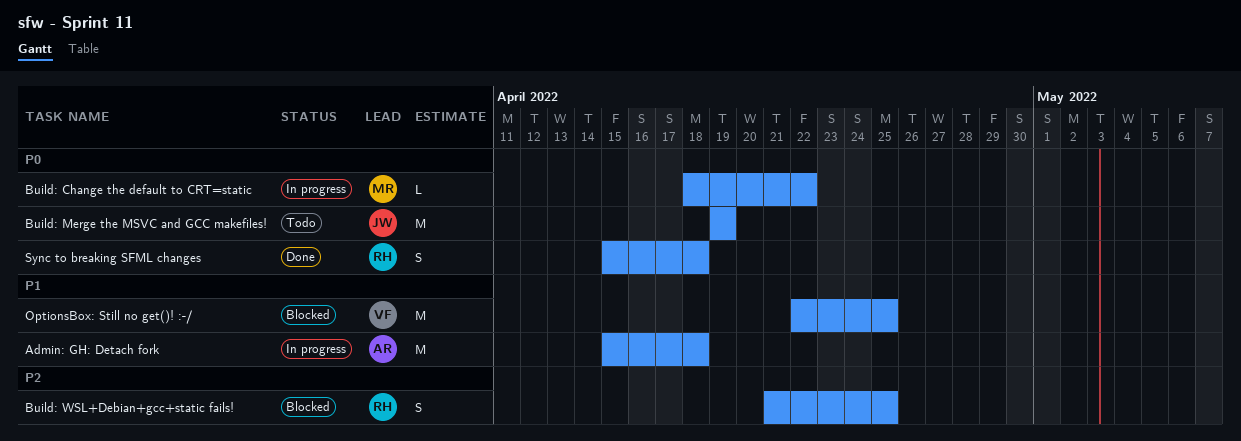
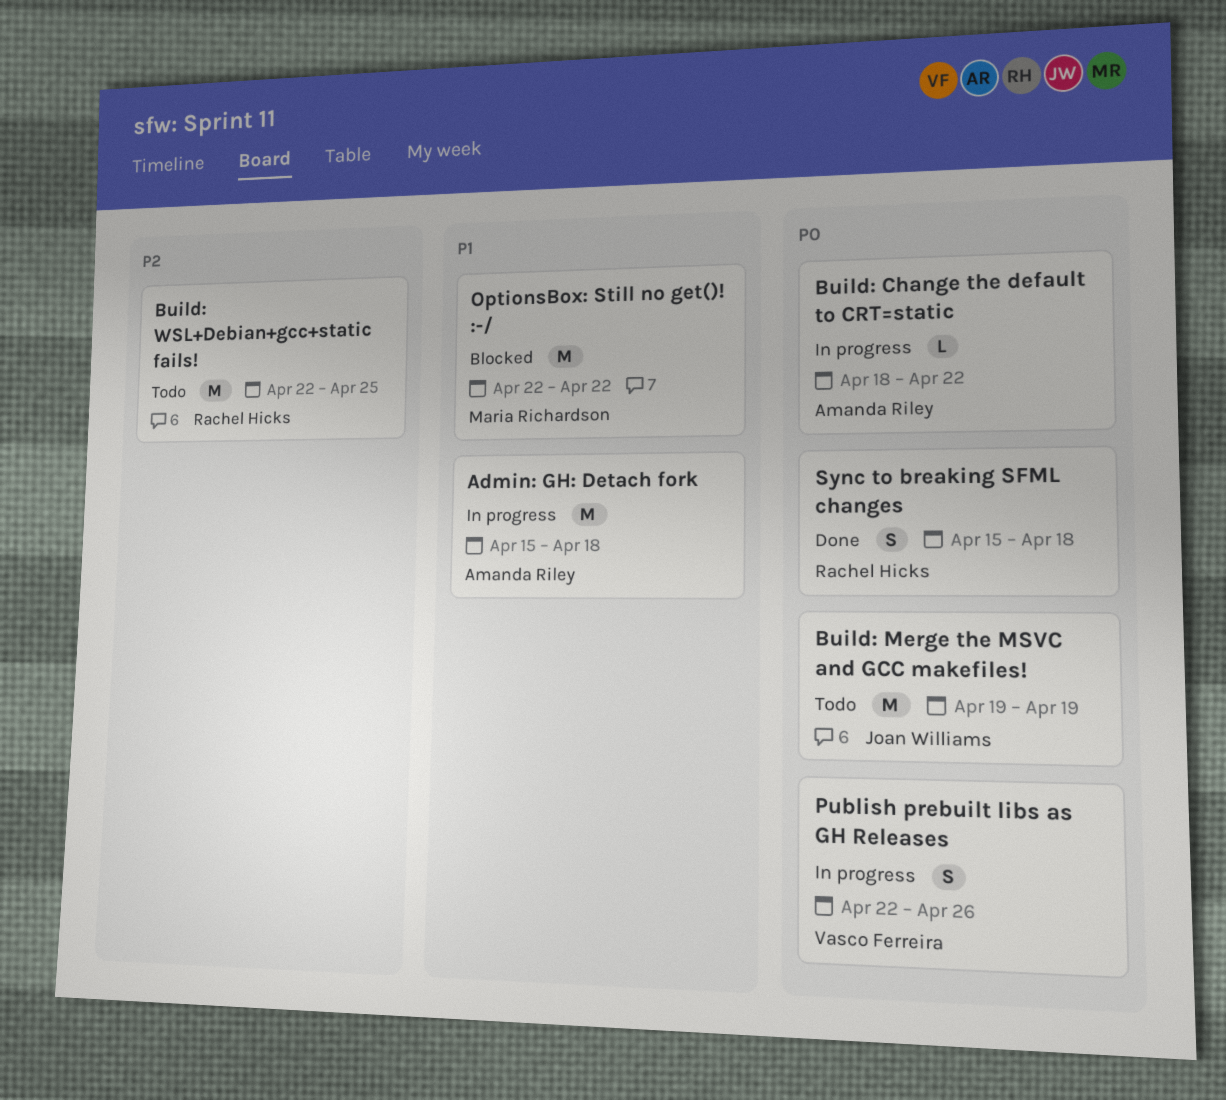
Build: Change the default to CRT=static, owner: Maria Richardson -> Amanda Riley
Build: WSL+Debian+gcc+static fails!, status: Blocked -> Todo
Build: WSL+Debian+gcc+static fails!, estimate: S -> M
Build: WSL+Debian+gcc+static fails!, start: Apr 21 -> Apr 22
OptionsBox: Still no get()! :-/, owner: Vasco Ferreira -> Maria Richardson
OptionsBox: Still no get()! :-/, due: Apr 25 -> Apr 22
Publish prebuilt libs as GH Releases: none -> present

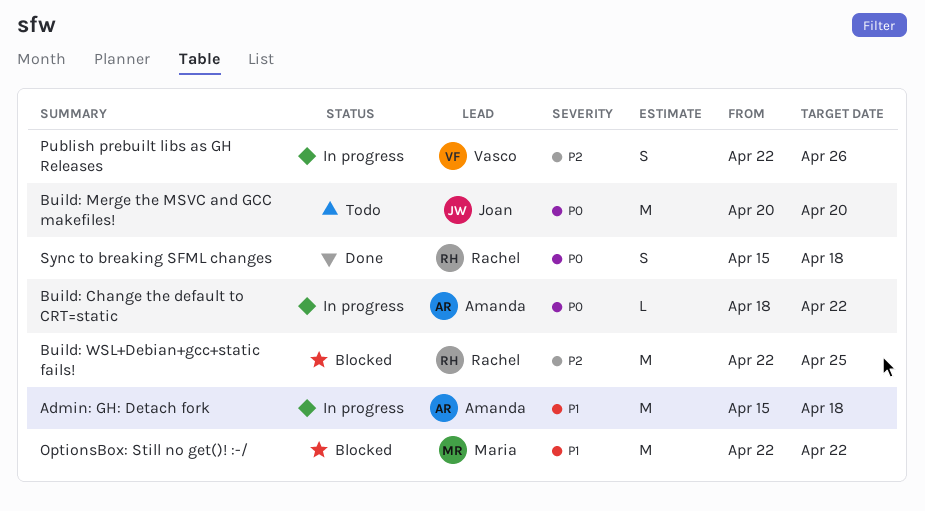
Build: Merge the MSVC and GCC makefiles!, start: Apr 19 -> Apr 20
Build: Merge the MSVC and GCC makefiles!, due: Apr 19 -> Apr 20
Build: WSL+Debian+gcc+static fails!, status: Todo -> Blocked
Publish prebuilt libs as GH Releases, priority: P0 -> P2

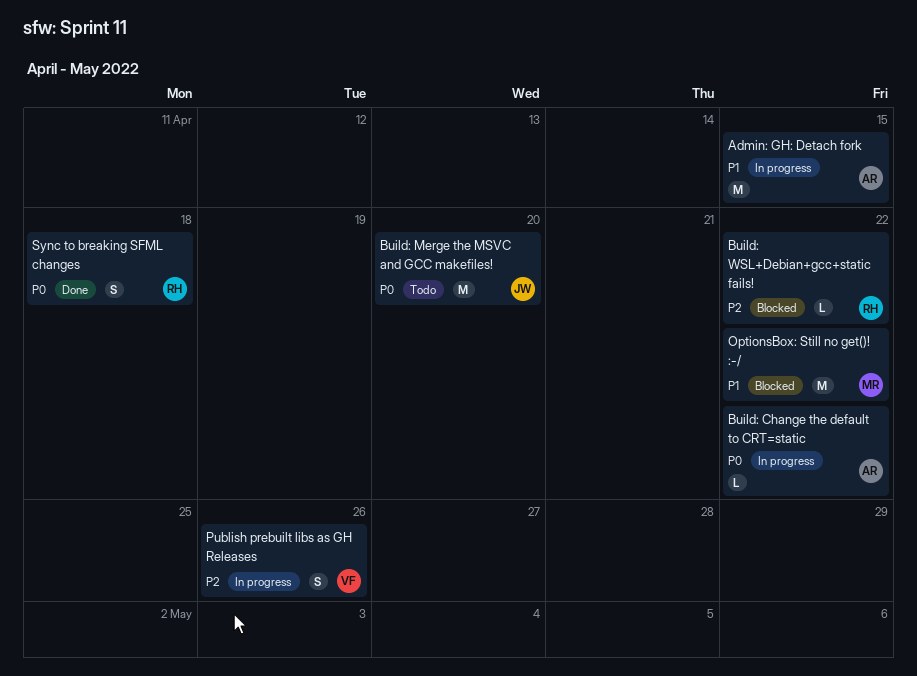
Admin: GH: Detach fork, due: Apr 18 -> Apr 15
Build: WSL+Debian+gcc+static fails!, estimate: M -> L
Build: WSL+Debian+gcc+static fails!, due: Apr 25 -> Apr 22

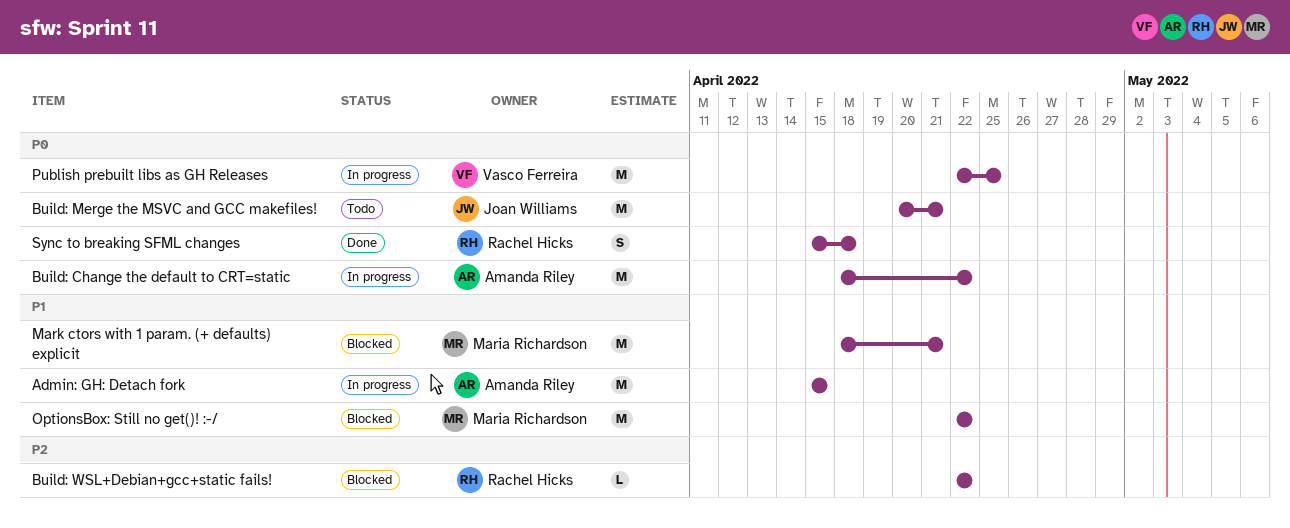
Build: Change the default to CRT=static, estimate: L -> M
Build: Merge the MSVC and GCC makefiles!, due: Apr 20 -> Apr 21
Mark ctors with 1 param. (+ defaults) explicit: none -> present
Publish prebuilt libs as GH Releases, priority: P2 -> P0
Publish prebuilt libs as GH Releases, estimate: S -> M
Publish prebuilt libs as GH Releases, due: Apr 26 -> Apr 25

